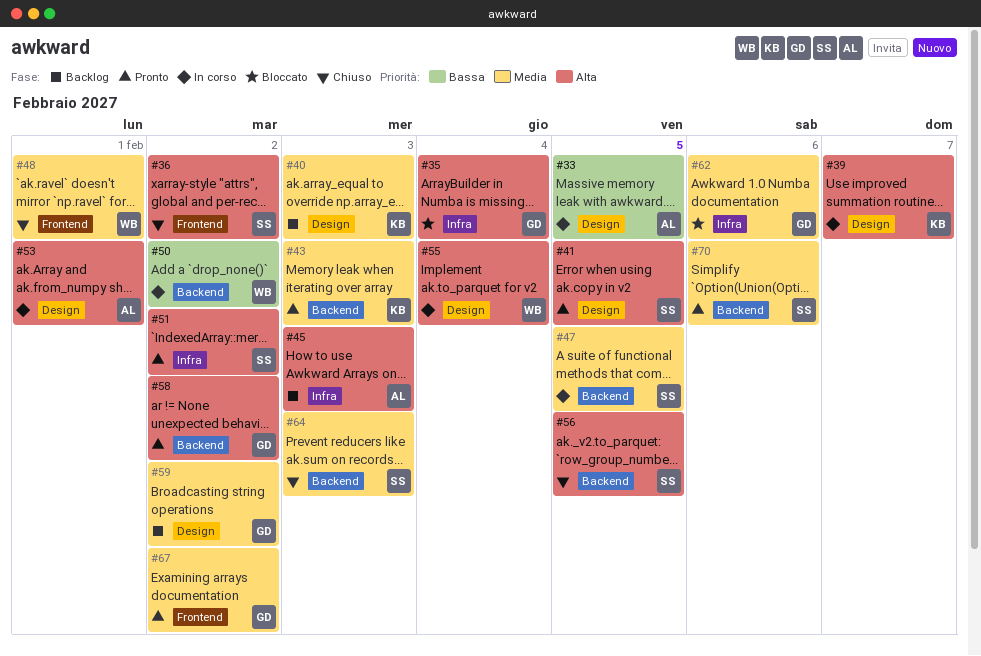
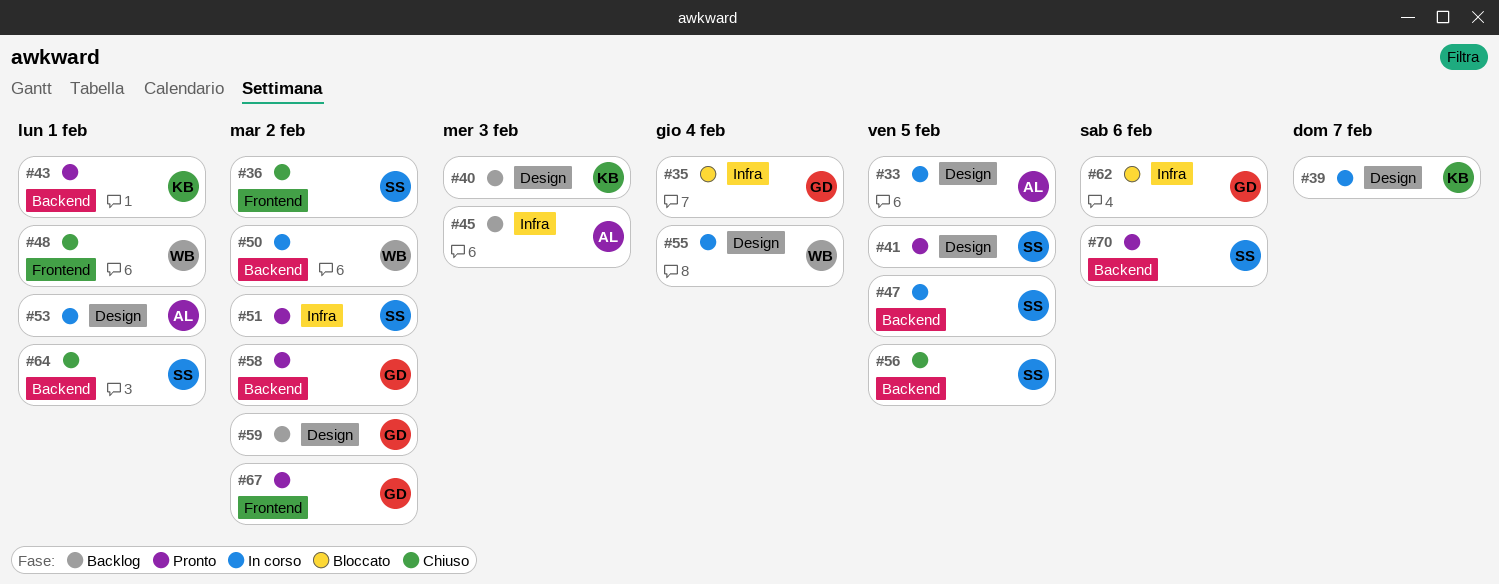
#43, due: Feb 3 -> Feb 1
#64, due: Feb 3 -> Feb 1

